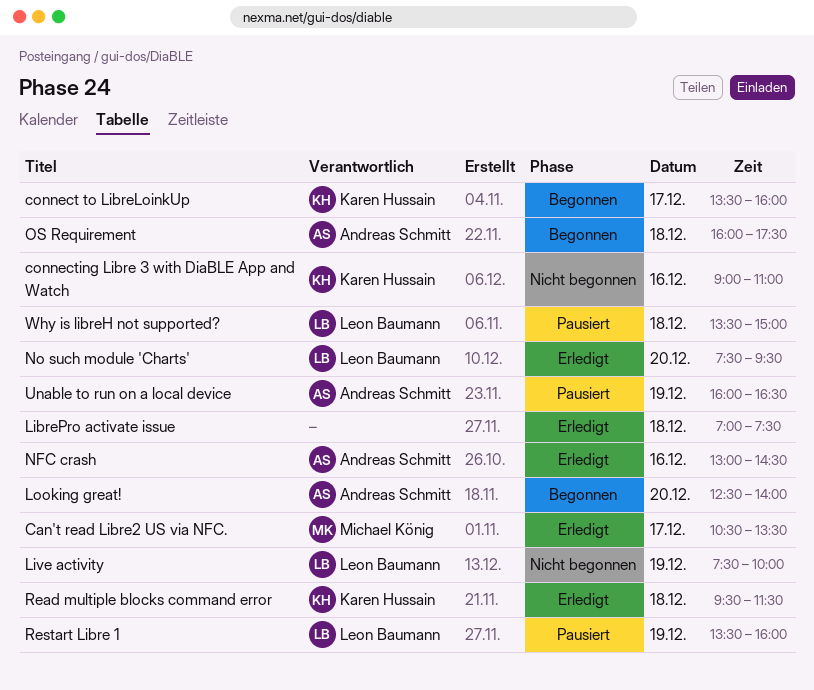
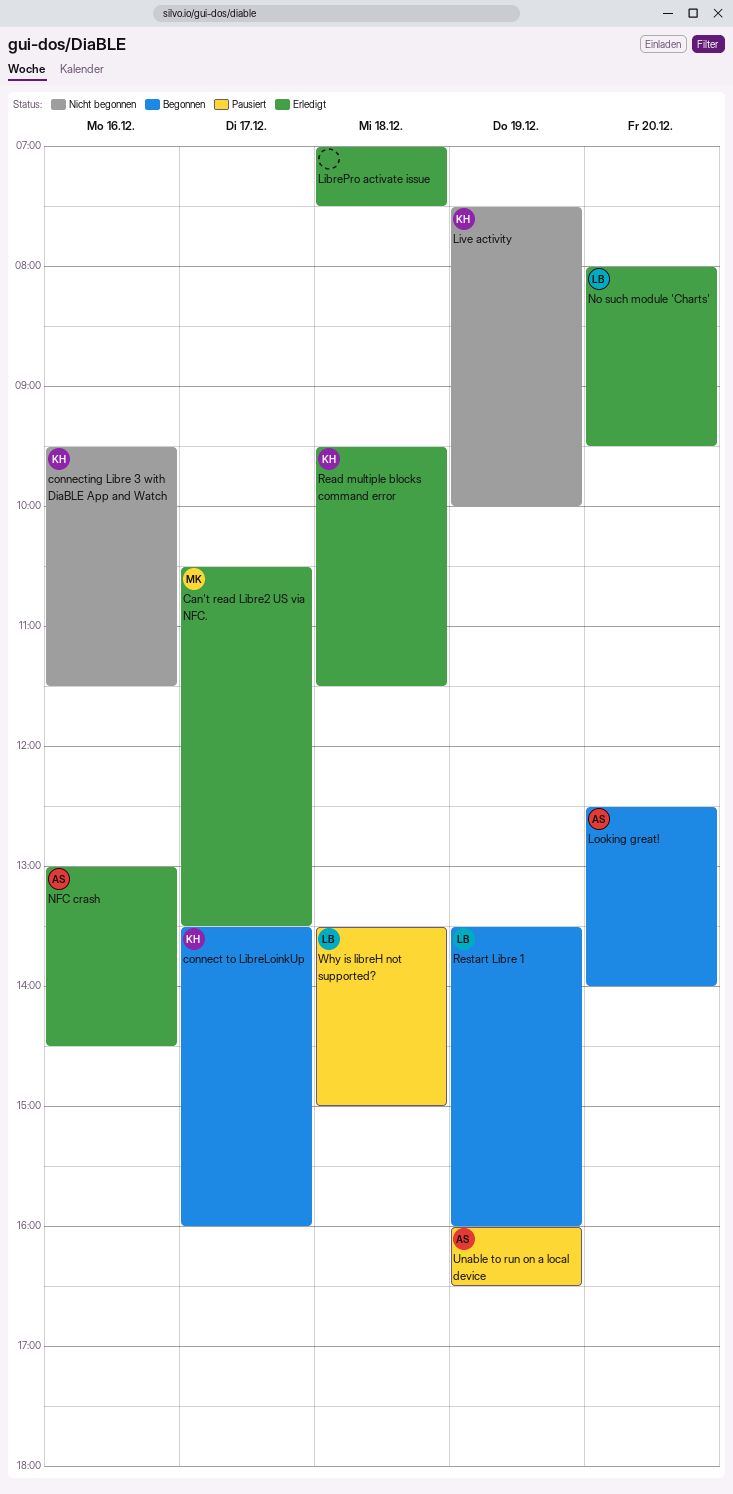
connecting Libre 3 with DiaBLE App and Watch, begins: 09:00 -> 09:30
connecting Libre 3 with DiaBLE App and Watch, ends: 11:00 -> 11:30
Live activity, owner: Leon Baumann -> Karen Hussain
No such module 'Charts', begins: 07:30 -> 08:00
OS Requirement: present -> none
Restart Libre 1, status: Pausiert -> Begonnen

